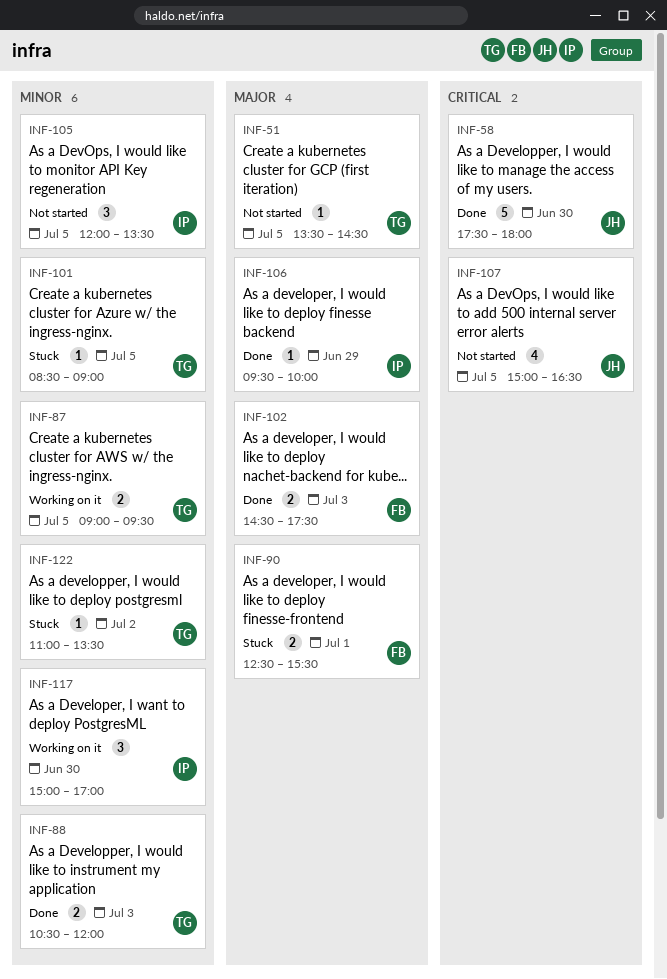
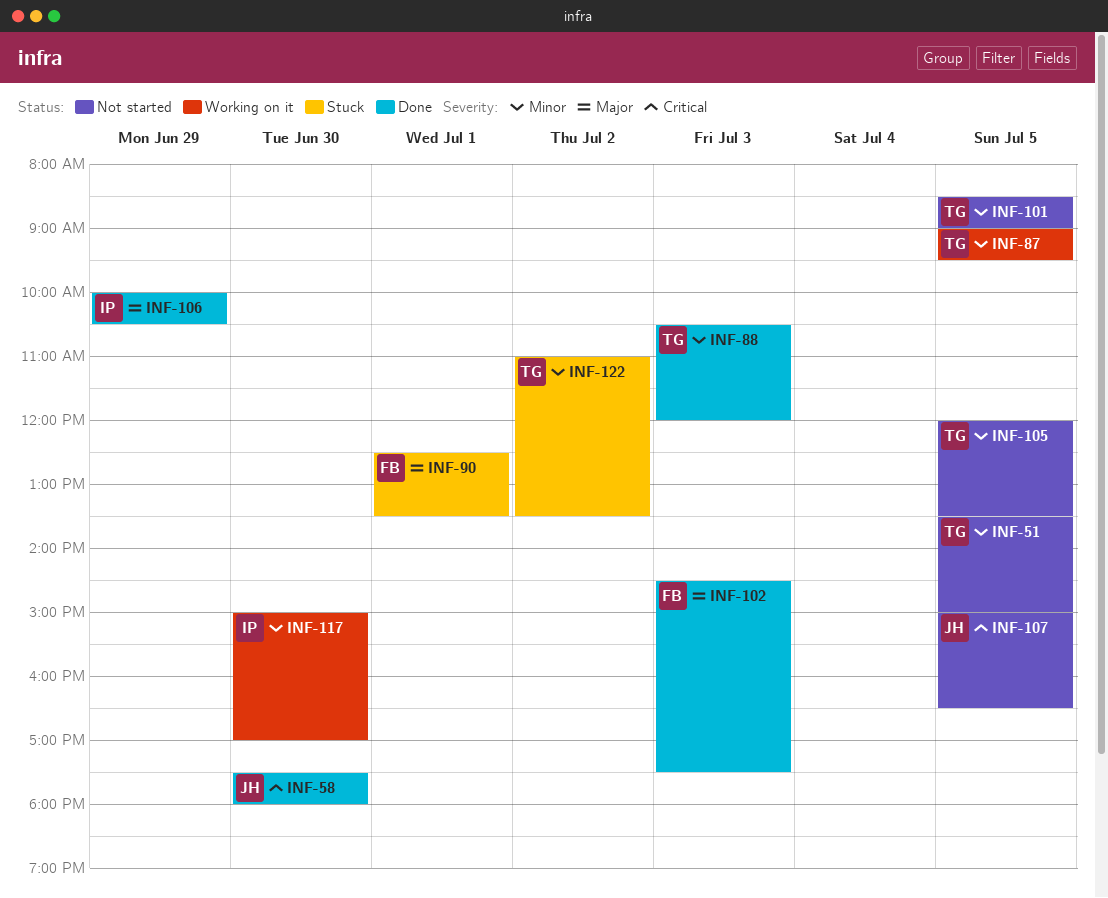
INF-51, priority: Major -> Minor
INF-51, ends: 14:30 -> 15:00
INF-90, ends: 15:30 -> 13:30
INF-101, status: Stuck -> Not started
INF-105, owner: IP -> TG
INF-106, begins: 09:30 -> 10:00
INF-106, ends: 10:00 -> 10:30

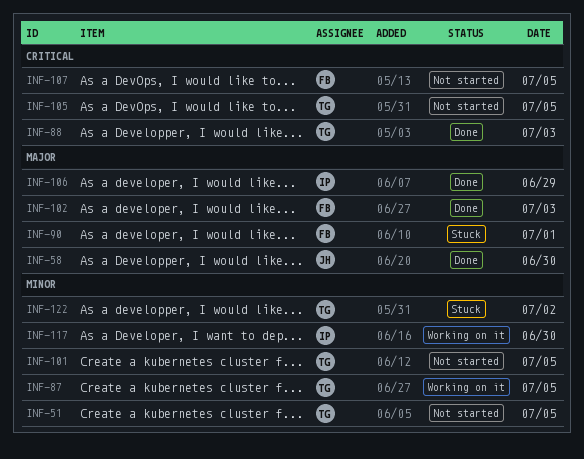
INF-58, priority: Critical -> Major
INF-88, priority: Minor -> Critical
INF-105, priority: Minor -> Critical
INF-107, owner: JH -> FB

